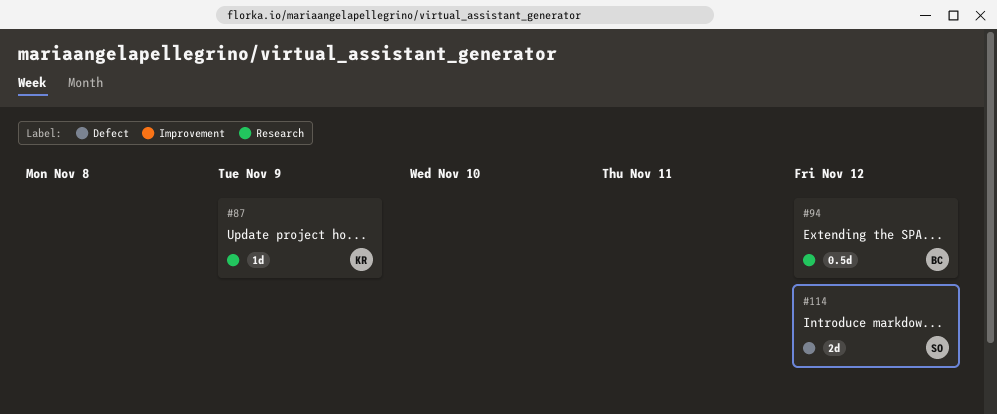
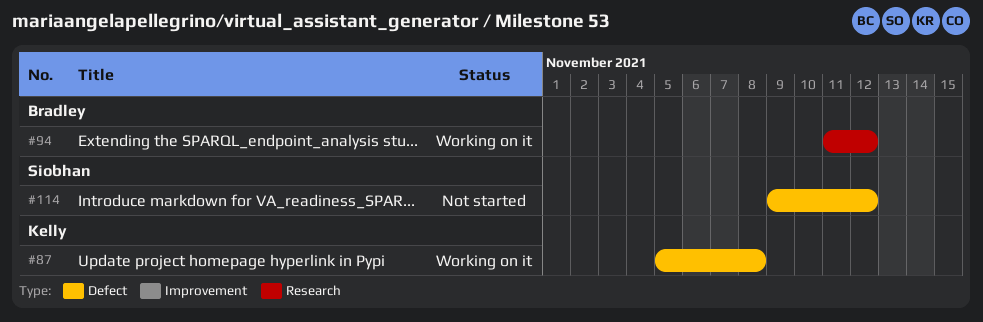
#87, label: Research -> Defect
#87, due: Nov 9 -> Nov 8

